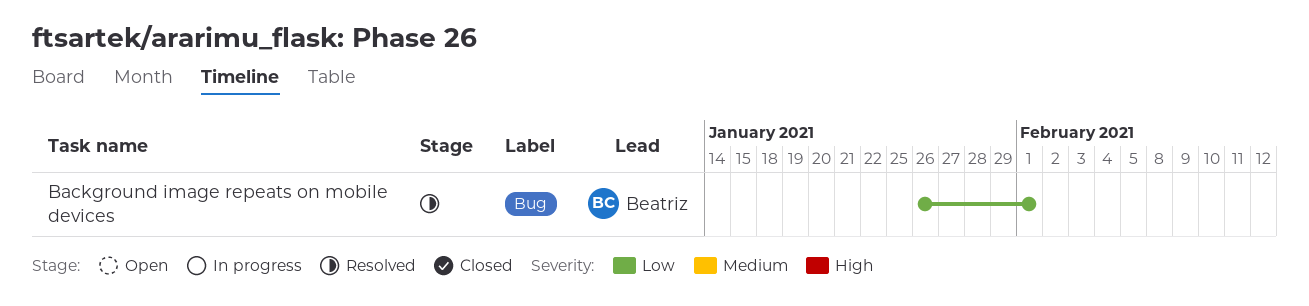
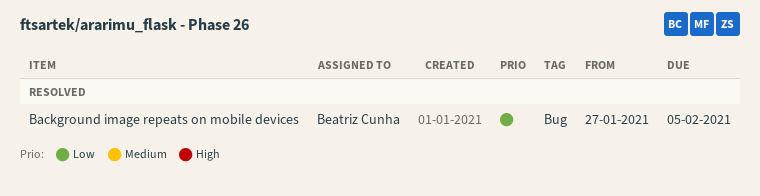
Background image repeats on mobile devices, start: Jan 26 -> Jan 27
Background image repeats on mobile devices, due: Feb 1 -> Feb 5

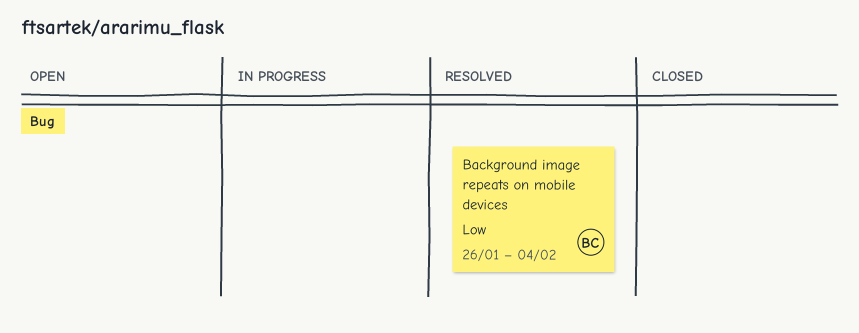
Background image repeats on mobile devices, start: Jan 27 -> Jan 26
Background image repeats on mobile devices, due: Feb 5 -> Feb 4

